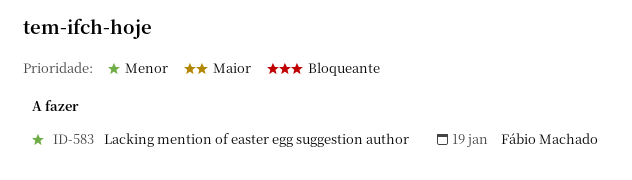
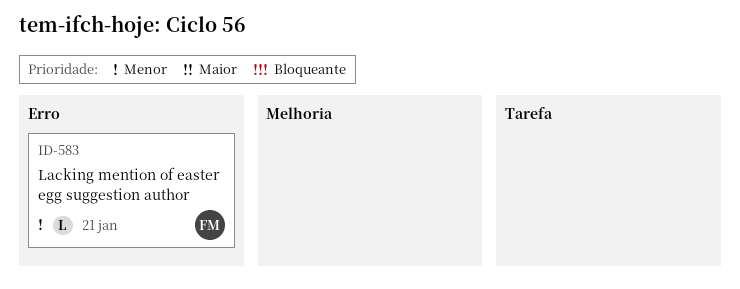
ID-583, due: Jan 19 -> Jan 21

